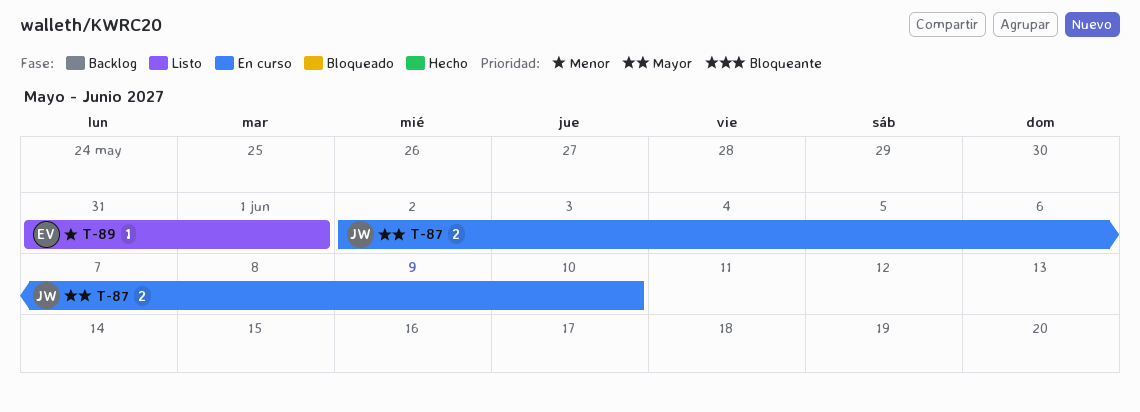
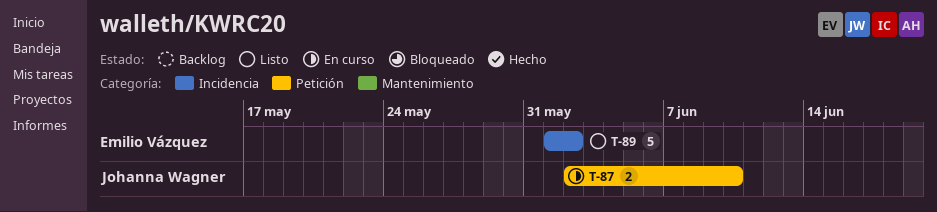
T-89, estimate: 1 -> 5
T-89, start: May 31 -> Jun 1
T-89, due: Jun 1 -> Jun 2

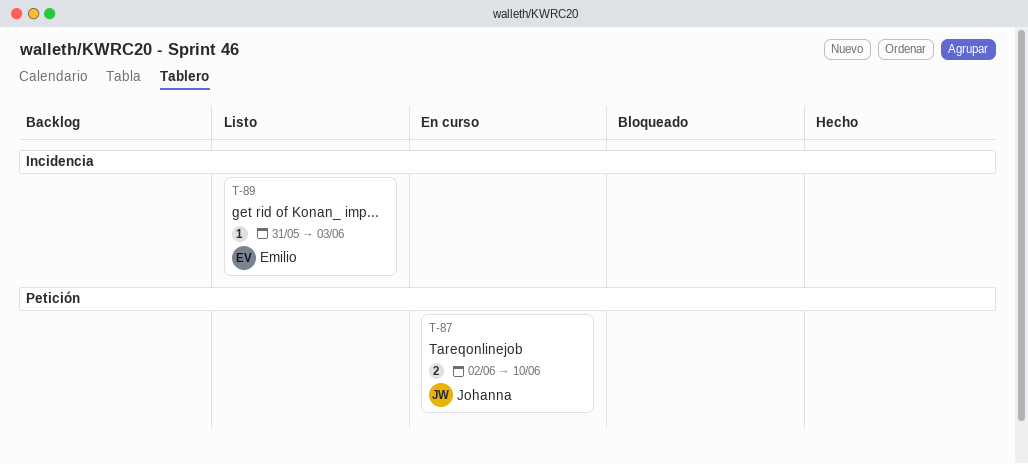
T-89, estimate: 5 -> 1
T-89, start: Jun 1 -> May 31
T-89, due: Jun 2 -> Jun 3

